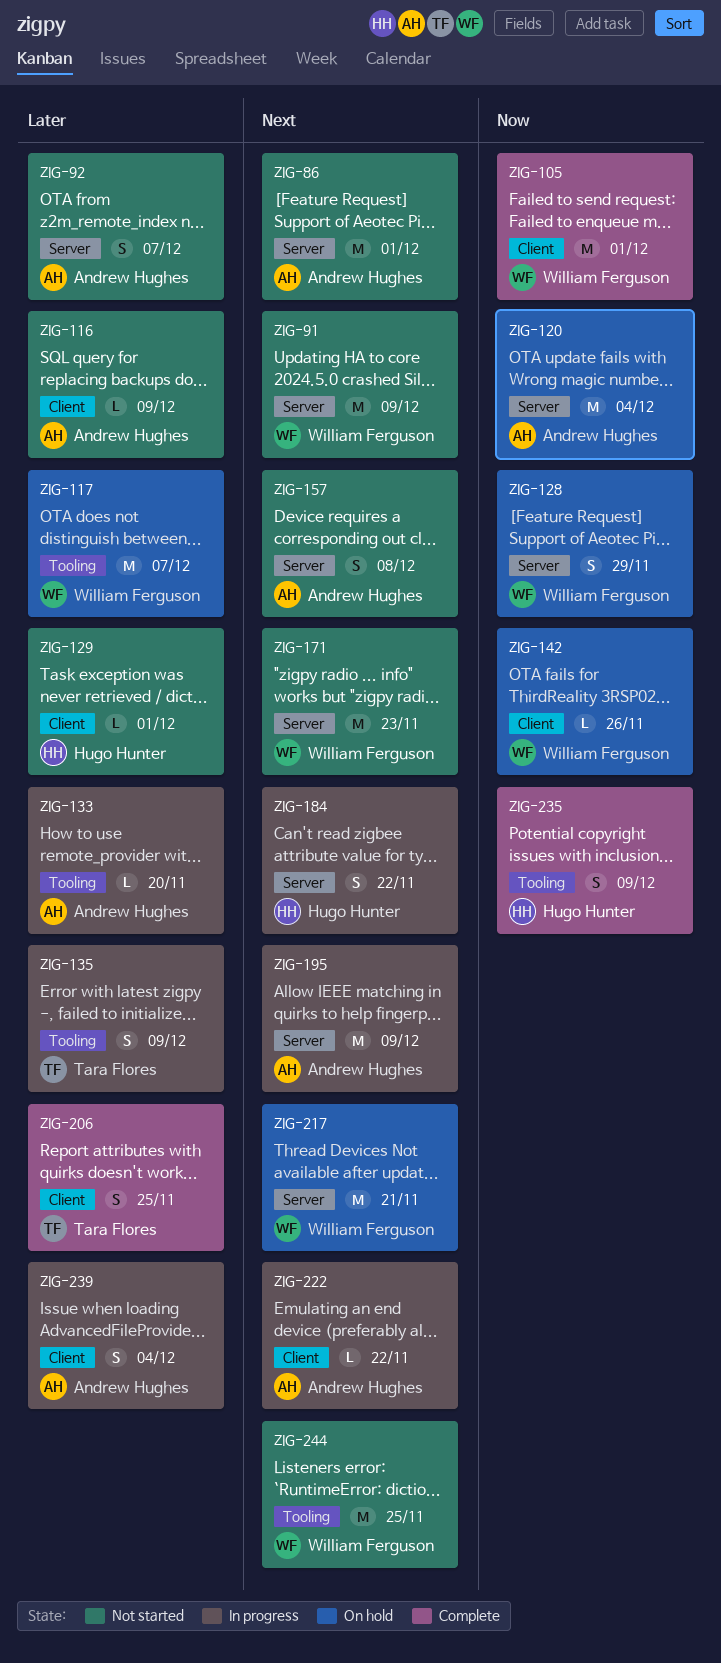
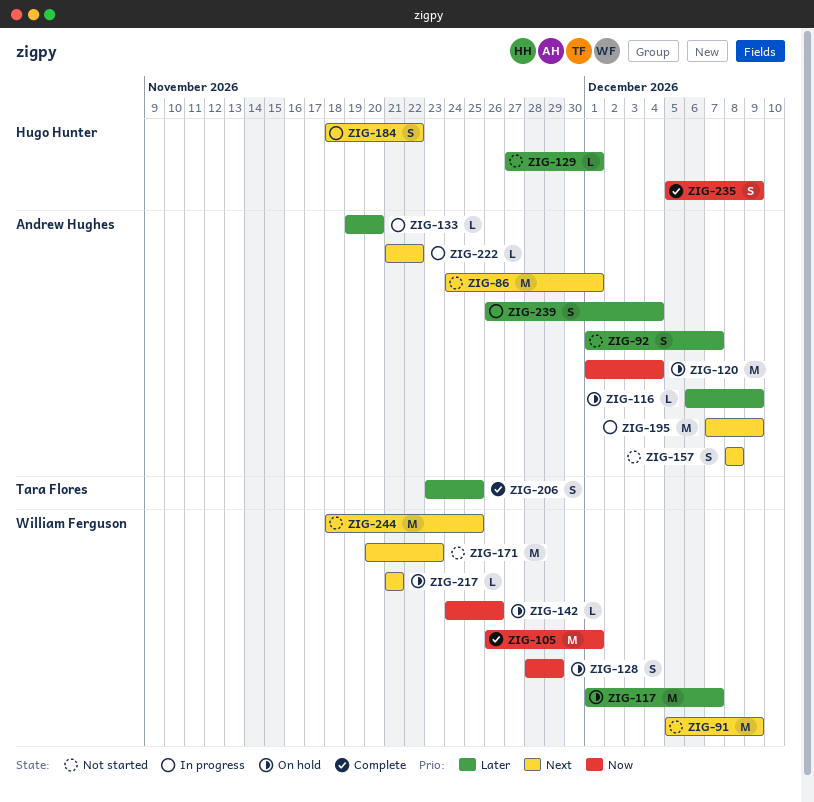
ZIG-116, status: Not started -> On hold
ZIG-135: present -> none
ZIG-217, estimate: M -> L

